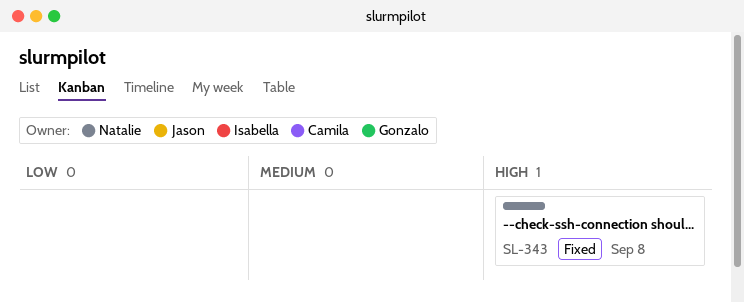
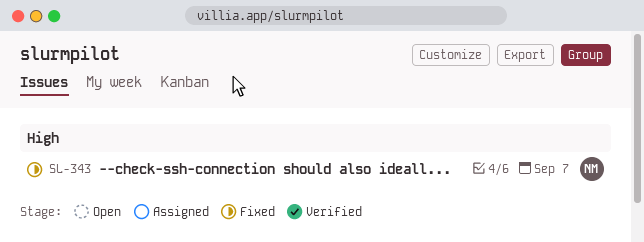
SL-343, due: Sep 8 -> Sep 7

